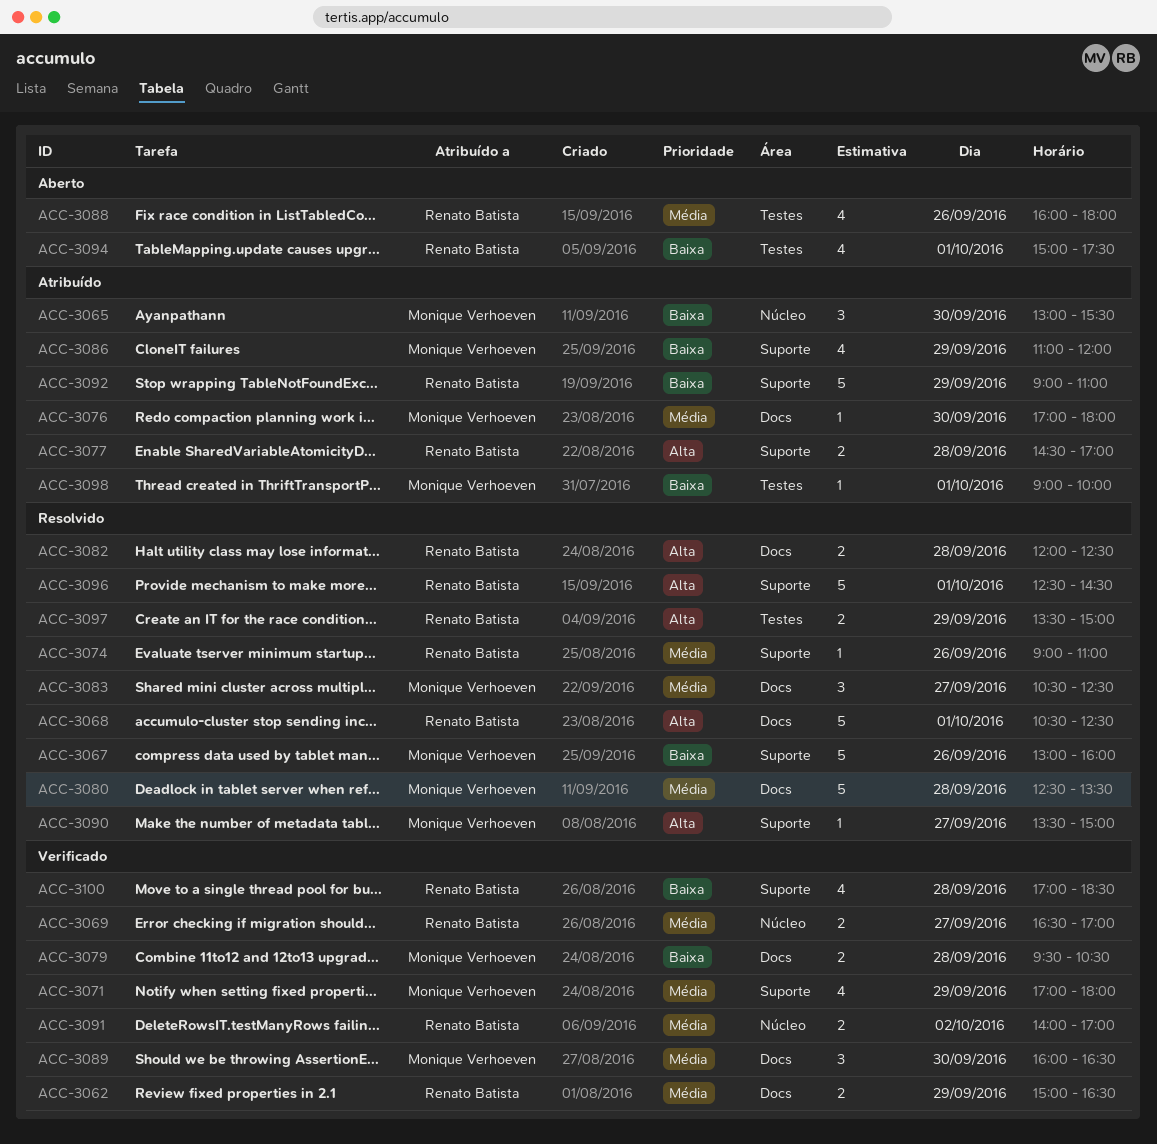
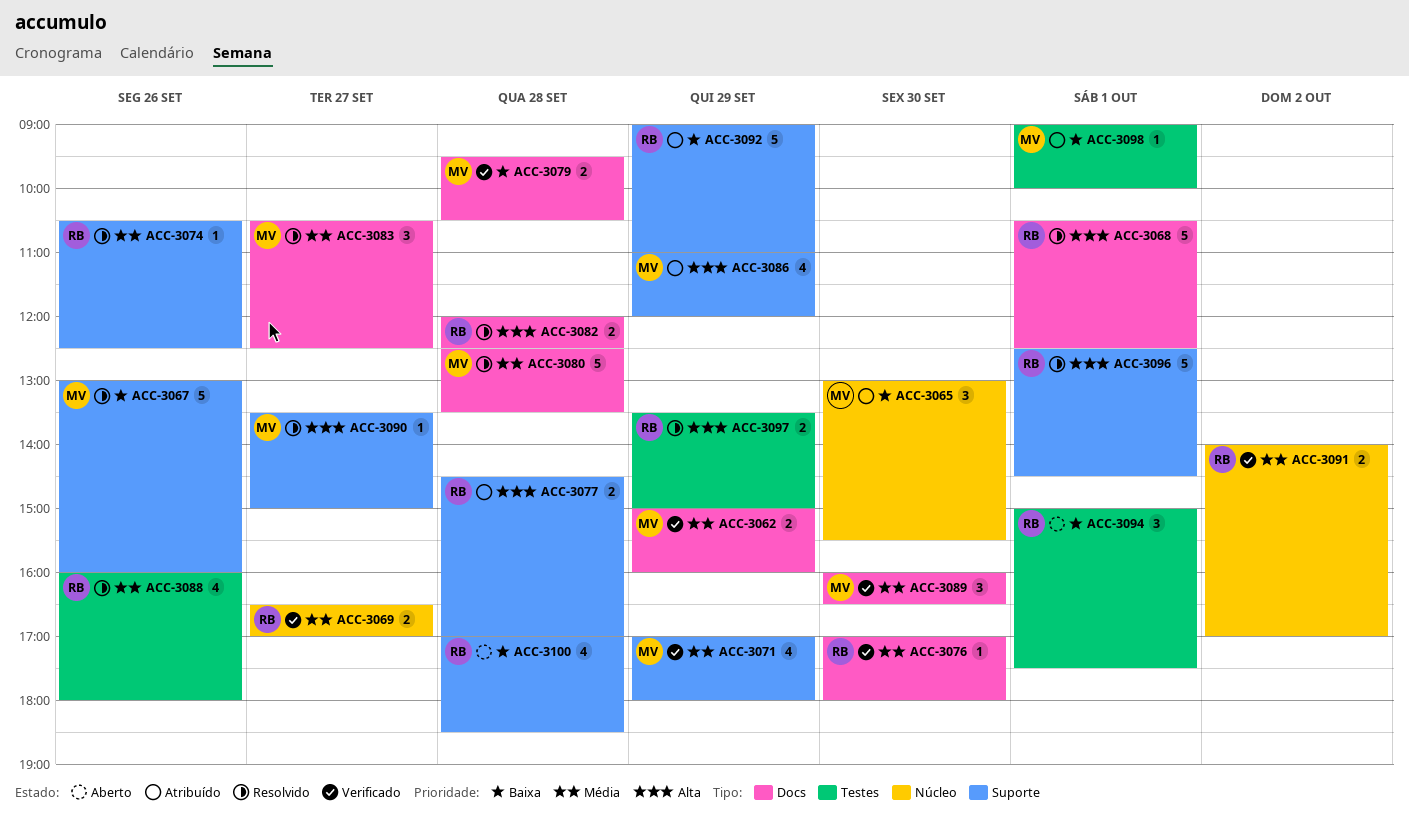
ACC-3062, owner: Renato Batista -> Monique Verhoeven
ACC-3062, ends: 16:30 -> 16:00
ACC-3074, begins: 09:00 -> 10:30
ACC-3074, ends: 11:00 -> 12:30
ACC-3076, status: Atribuído -> Verificado
ACC-3076, owner: Monique Verhoeven -> Renato Batista
ACC-3086, priority: Baixa -> Alta
ACC-3088, status: Aberto -> Resolvido
ACC-3094, estimate: 4 -> 3
ACC-3100, status: Verificado -> Aberto

